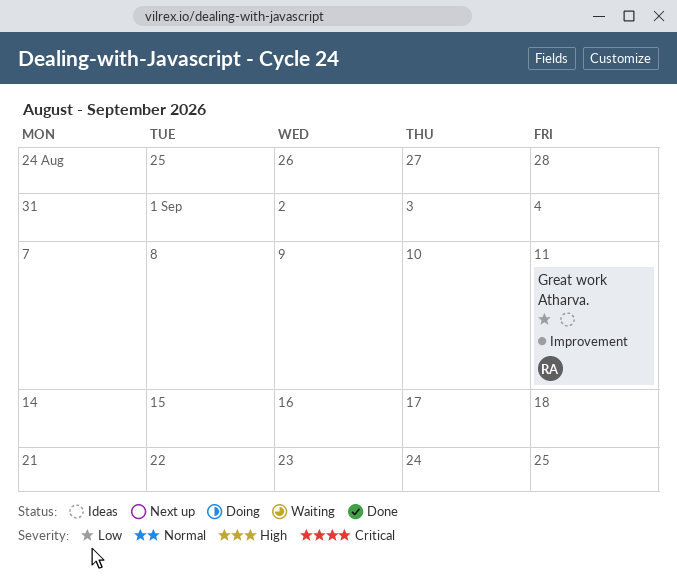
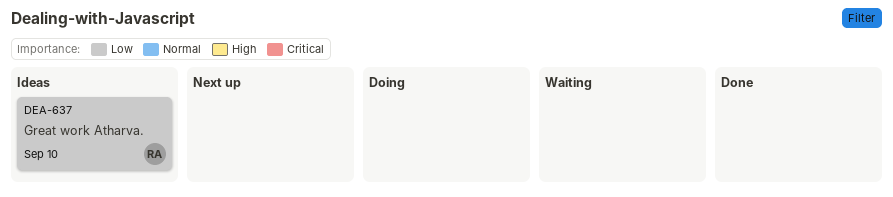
Great work Atharva., due: Sep 11 -> Sep 10

